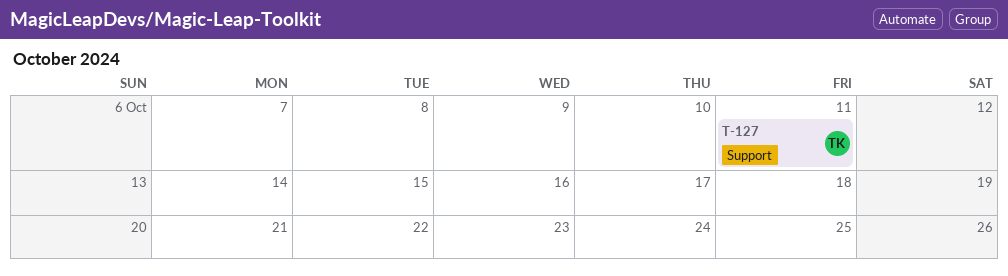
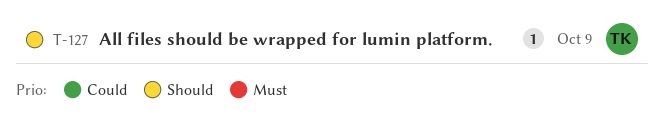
T-127, due: Oct 11 -> Oct 9

